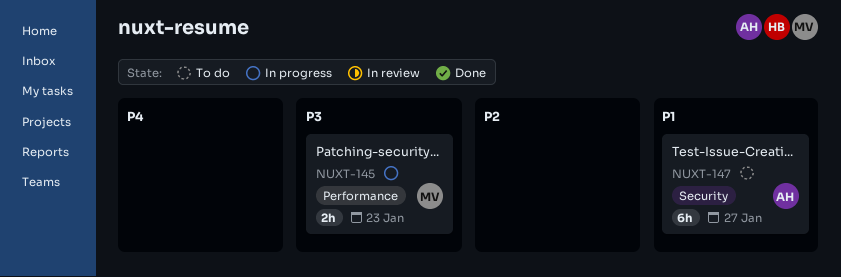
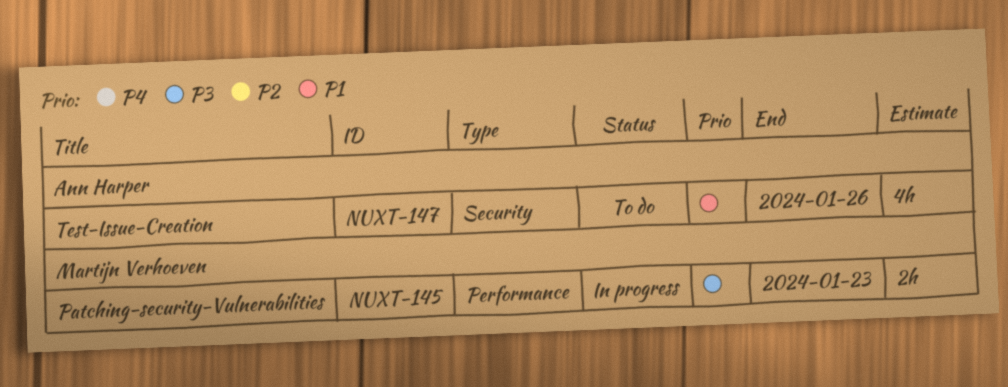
NUXT-147, estimate: 6h -> 4h
NUXT-147, due: Jan 27 -> Jan 26

